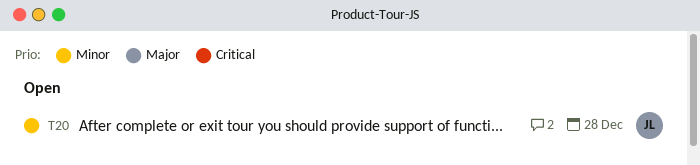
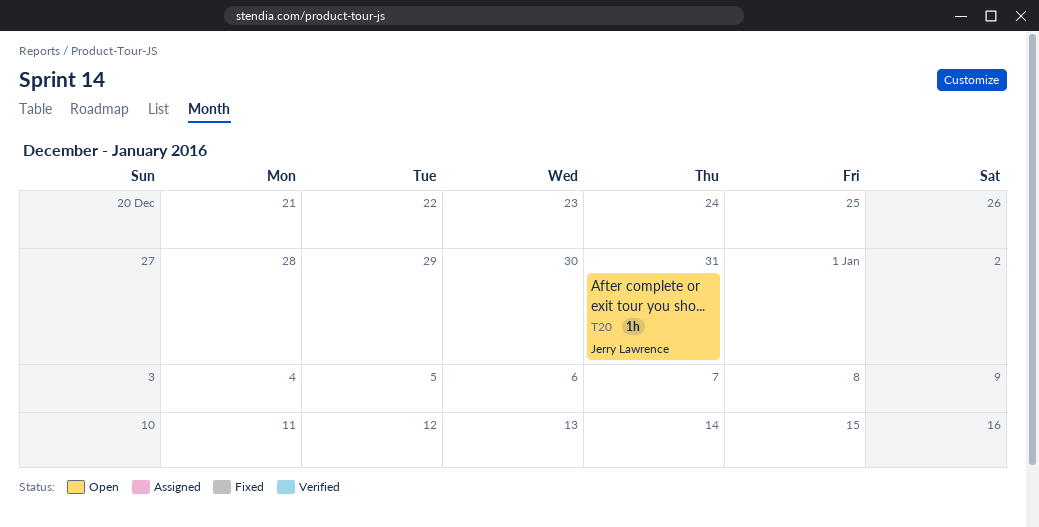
T20, due: Dec 28 -> Dec 31

